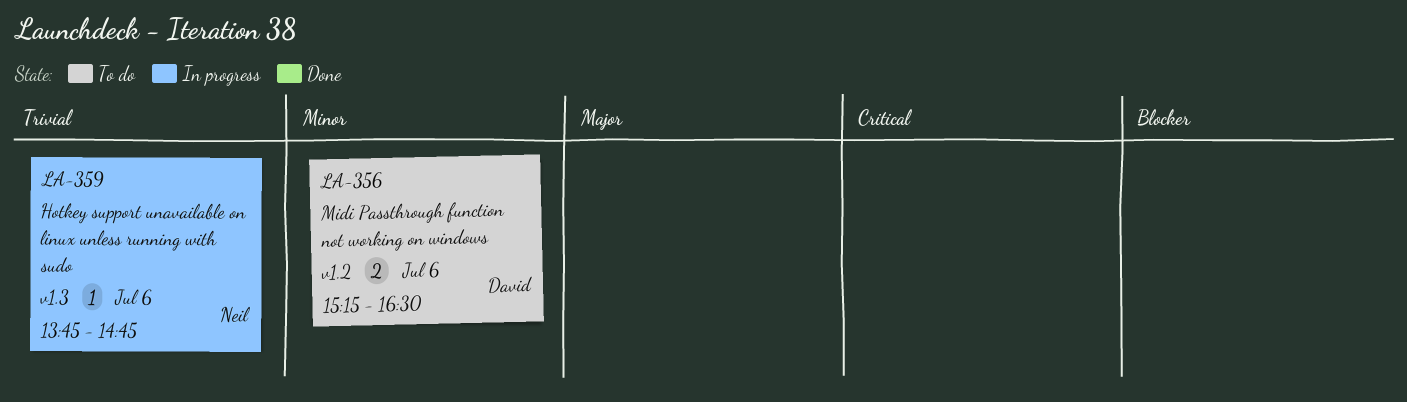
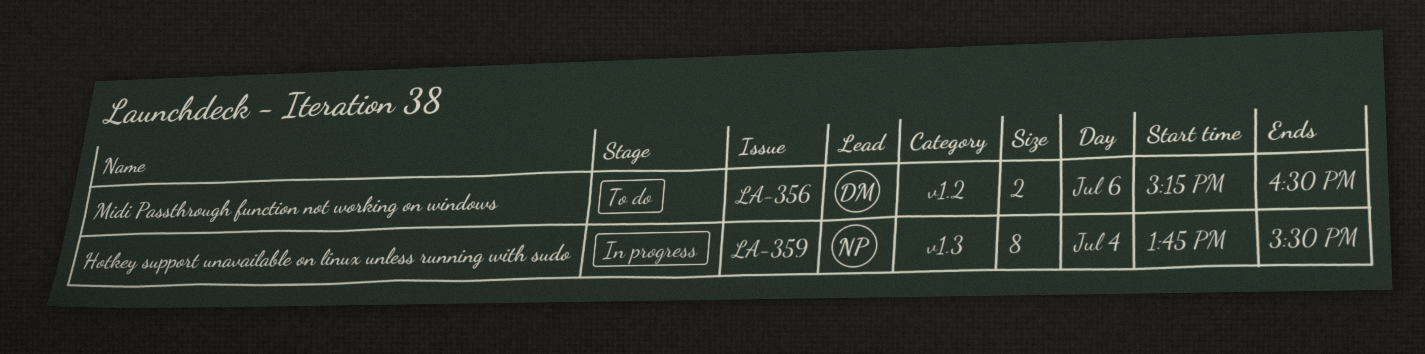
LA-359, estimate: 1 -> 8
LA-359, day: Jul 6 -> Jul 4
LA-359, ends: 14:45 -> 15:30

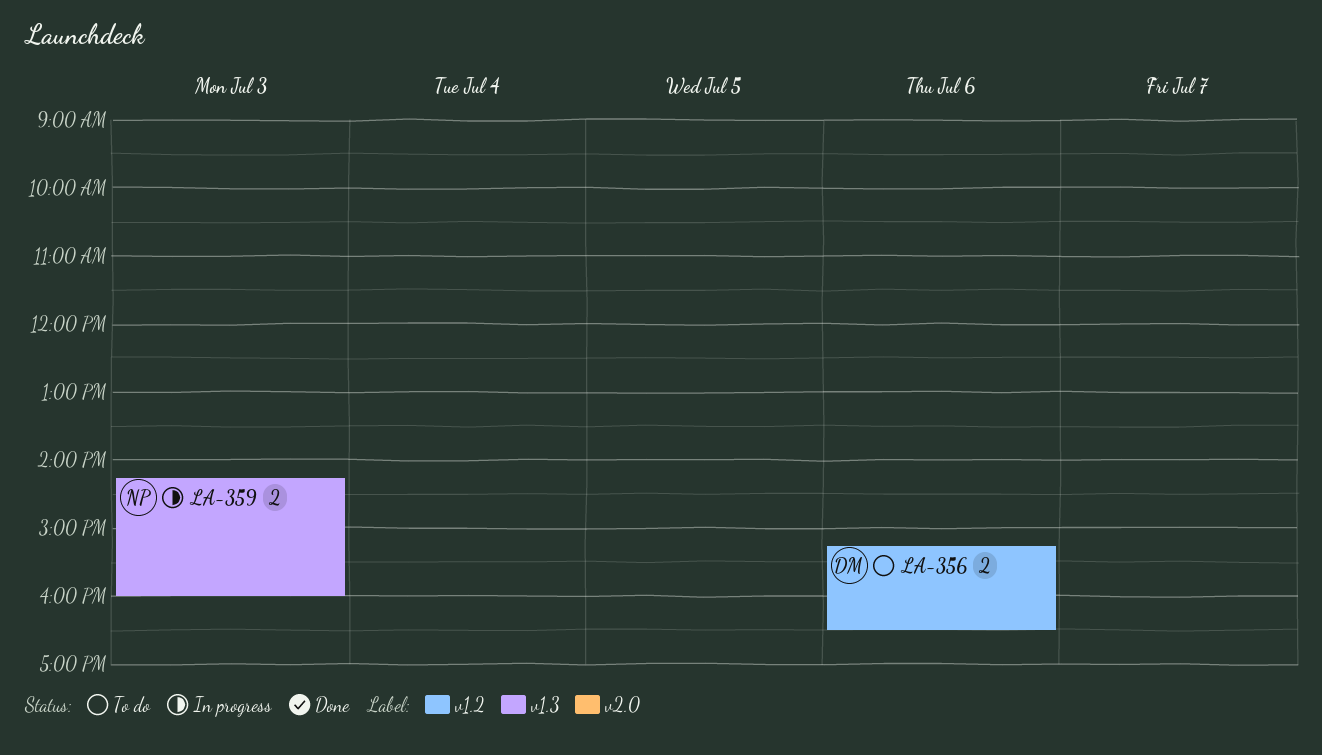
LA-359, estimate: 8 -> 2
LA-359, day: Jul 4 -> Jul 3
LA-359, begins: 13:45 -> 14:15
LA-359, ends: 15:30 -> 16:00

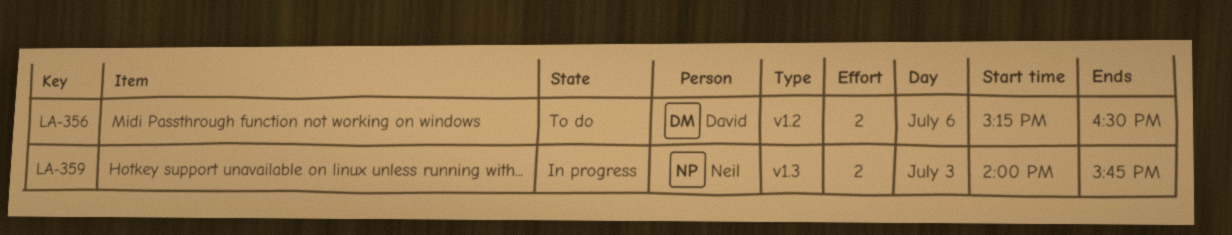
LA-359, begins: 14:15 -> 14:00
LA-359, ends: 16:00 -> 15:45

